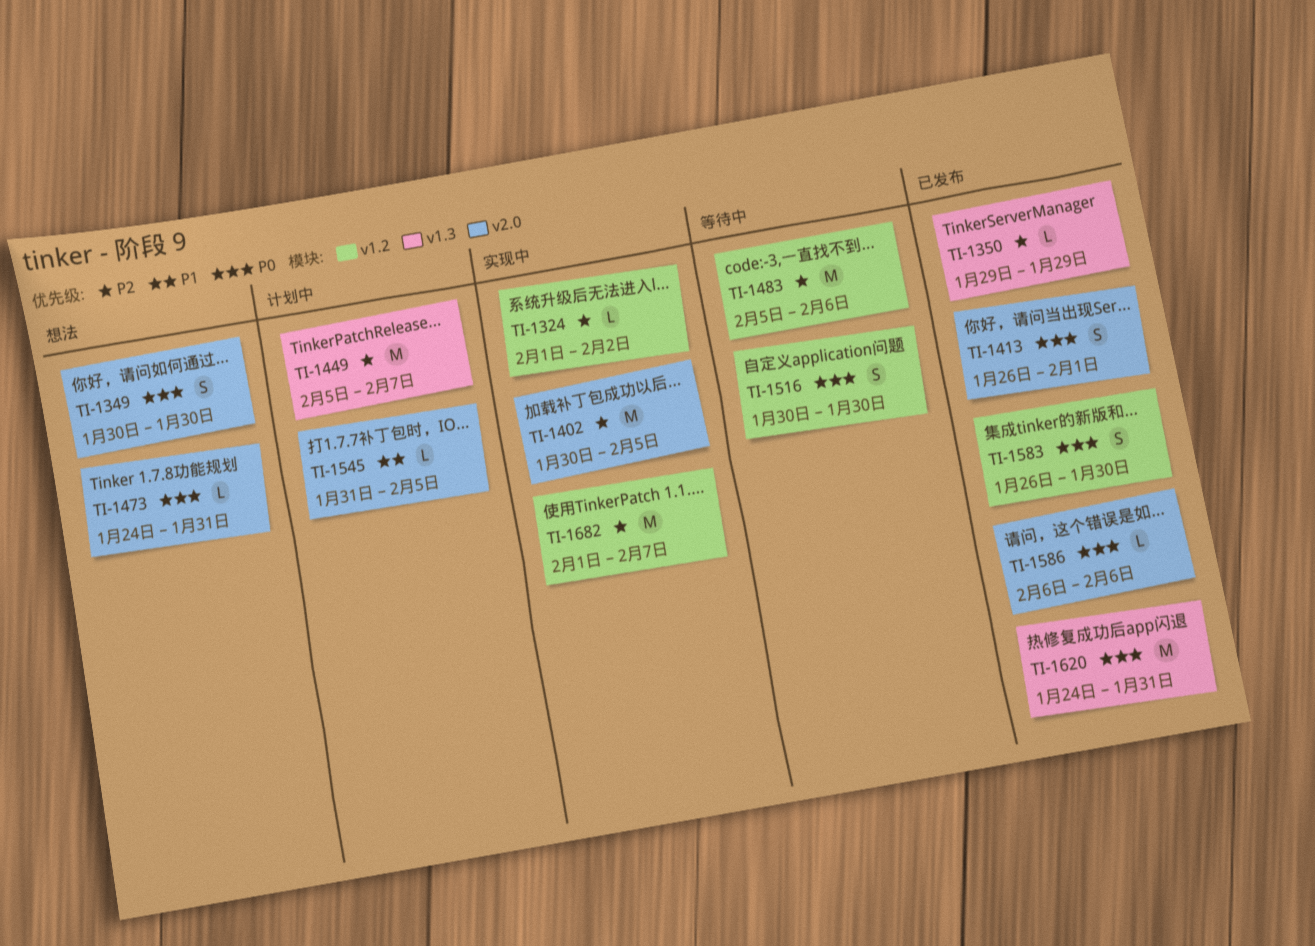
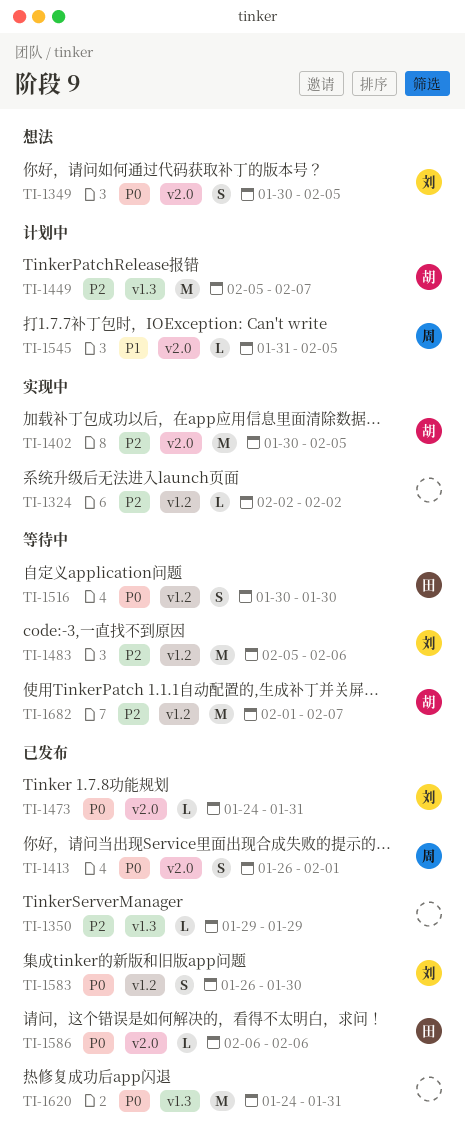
TI-1324, start: Feb 1 -> Feb 2
TI-1349, due: Jan 30 -> Feb 5
TI-1473, status: 想法 -> 已发布
TI-1682, status: 实现中 -> 等待中

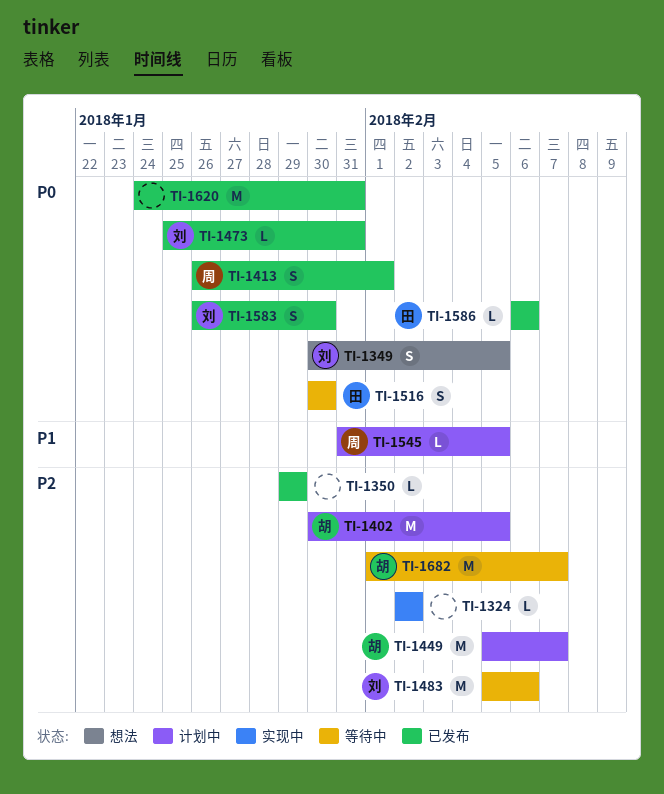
TI-1402, status: 实现中 -> 计划中
TI-1473, start: Jan 24 -> Jan 25

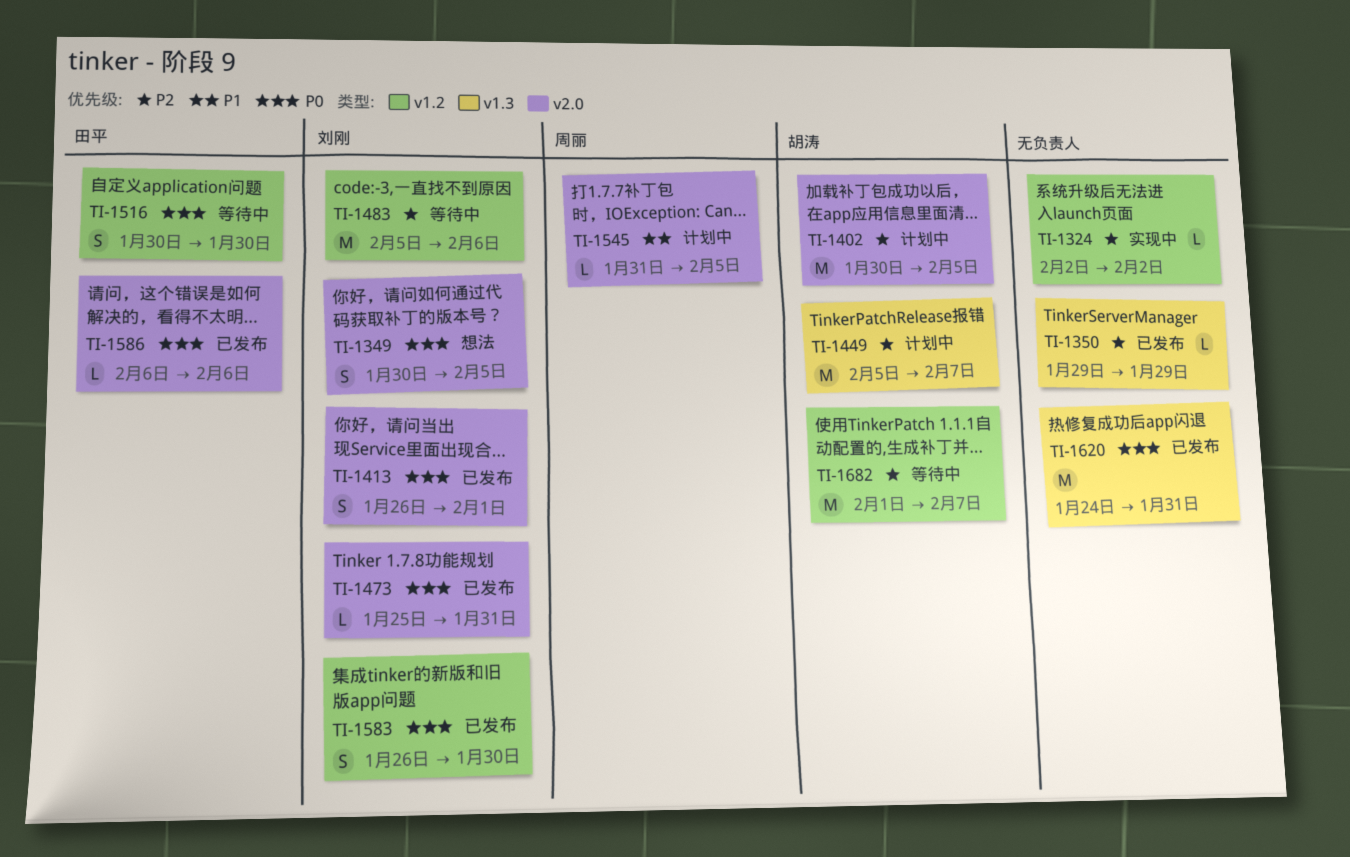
TI-1413, owner: 周丽 -> 刘刚

